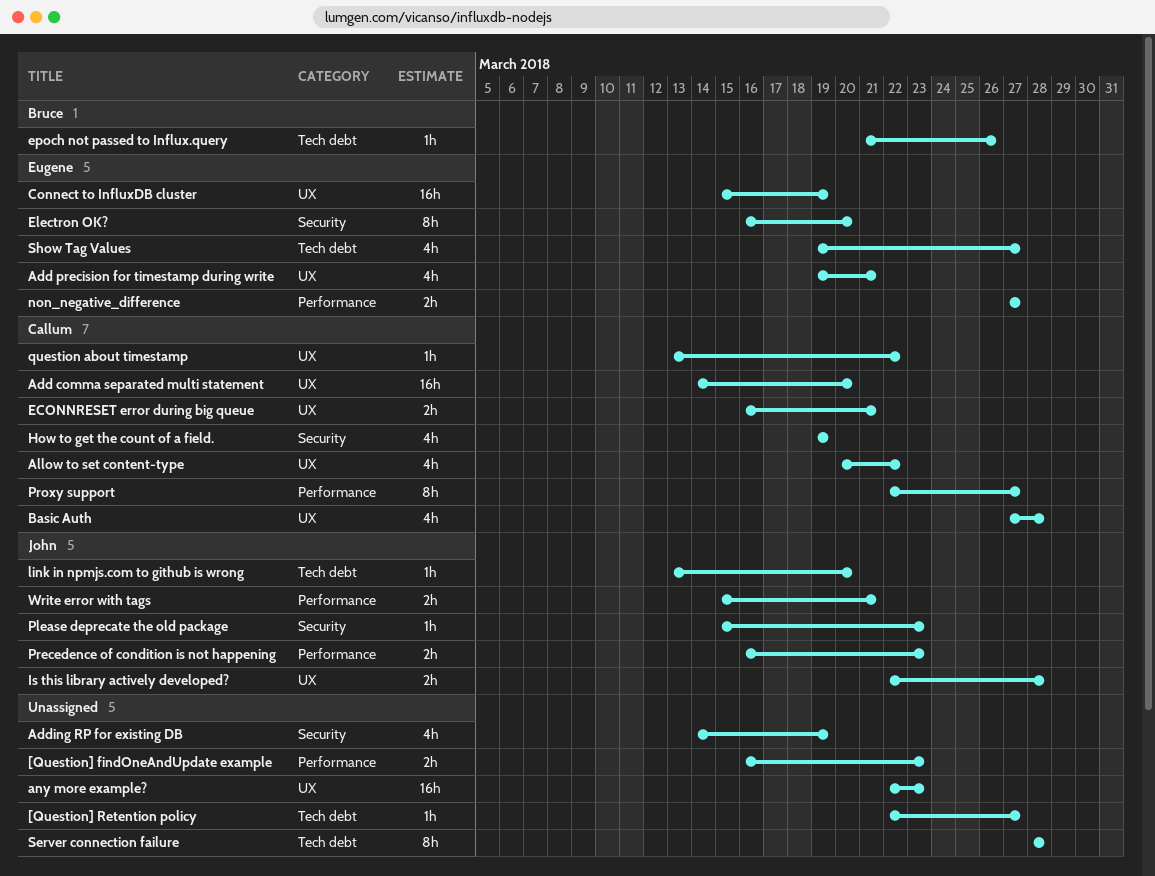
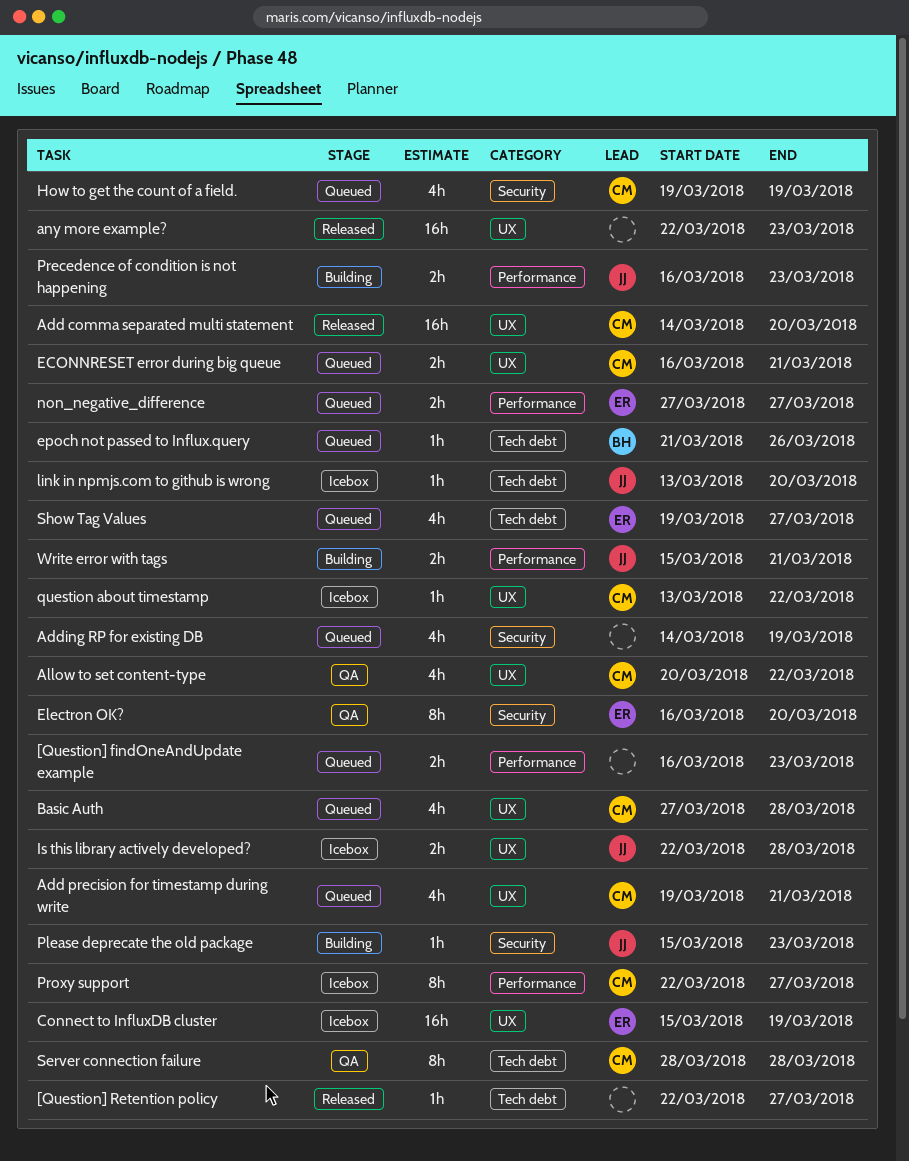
Add precision for timestamp during write, owner: Eugene -> Callum
Server connection failure, owner: none -> Callum

